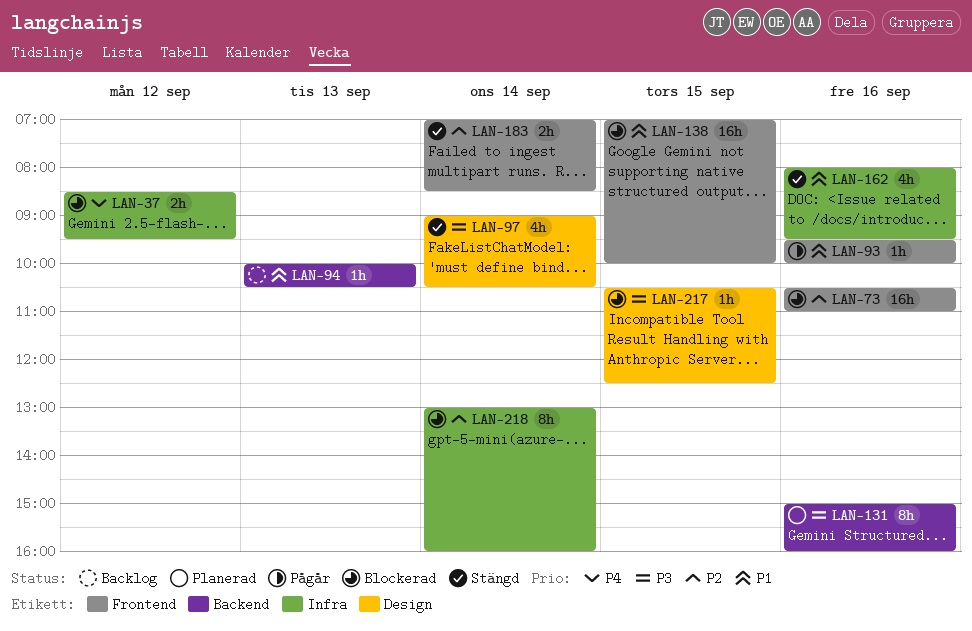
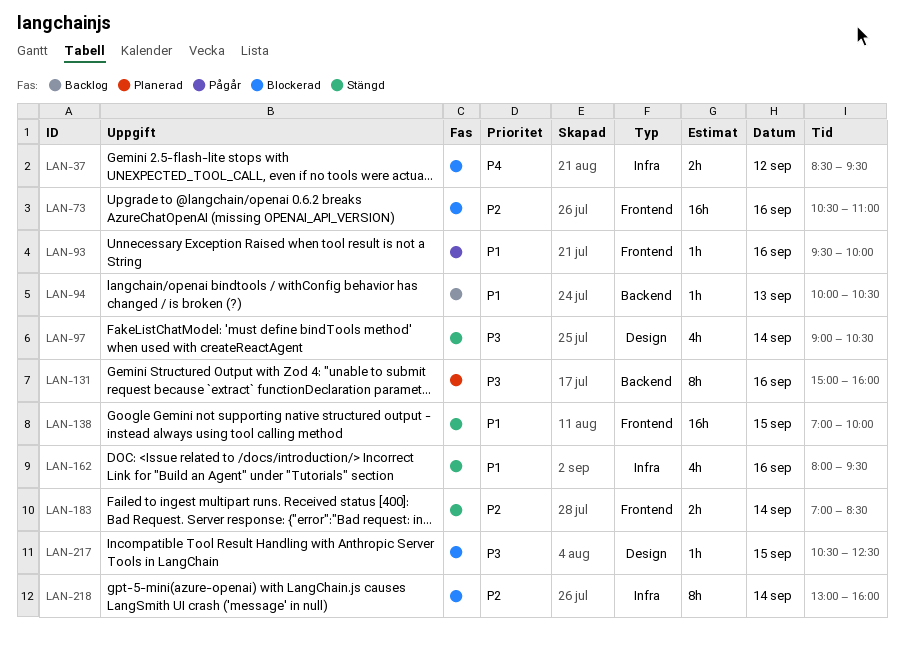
LAN-138, status: Blockerad -> Stängd

